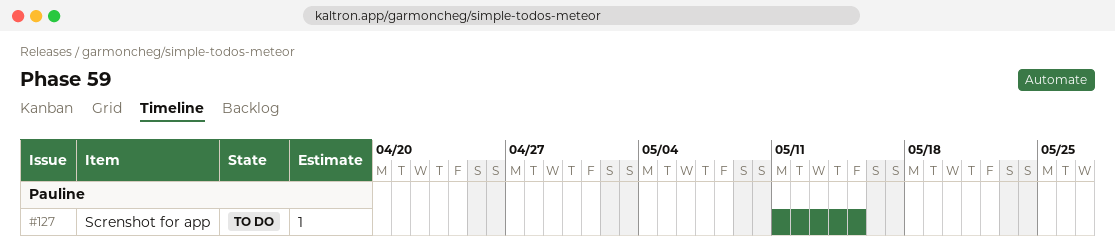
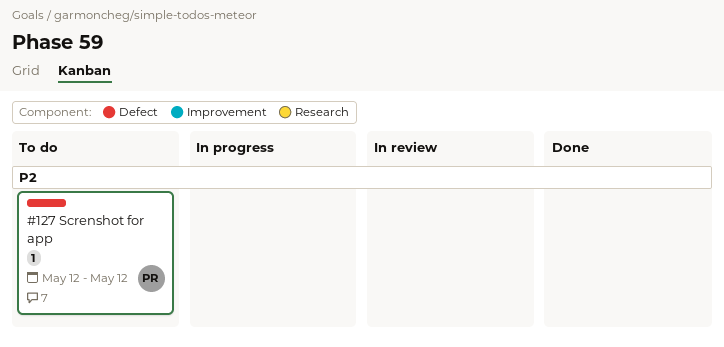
#127, start: May 11 -> May 12
#127, due: May 15 -> May 12

